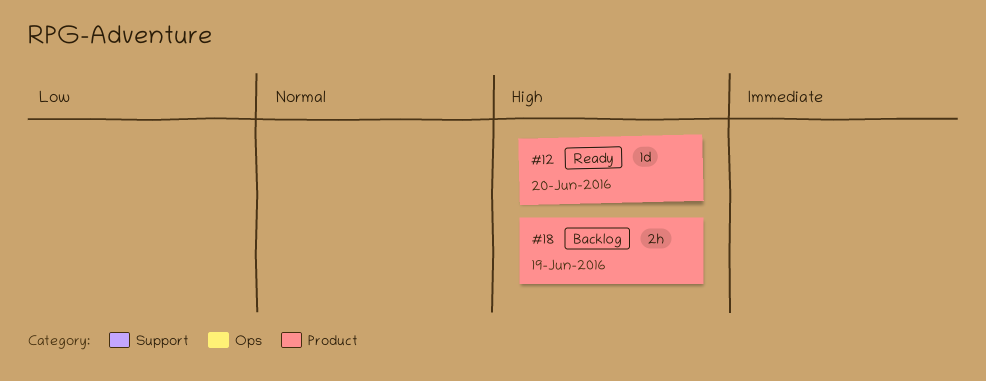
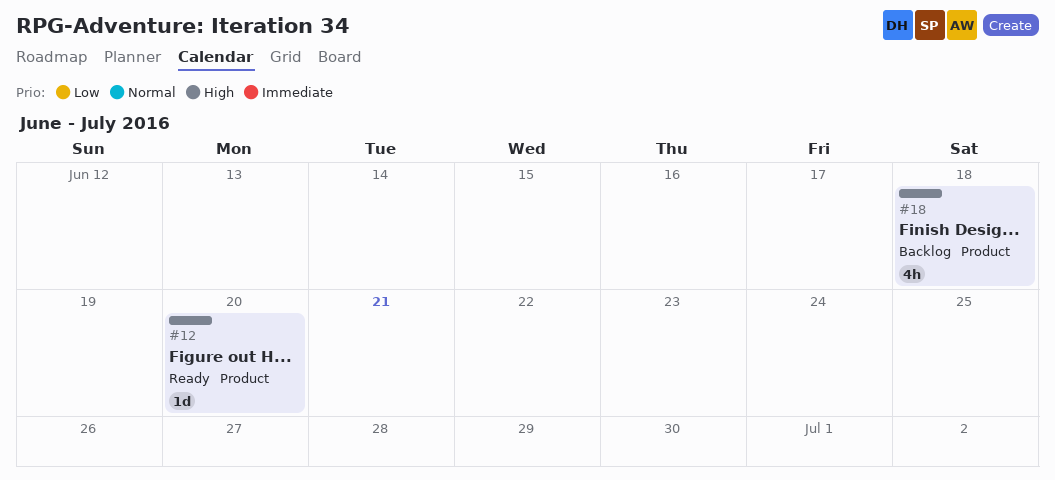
#18, estimate: 2h -> 4h
#18, due: Jun 19 -> Jun 18

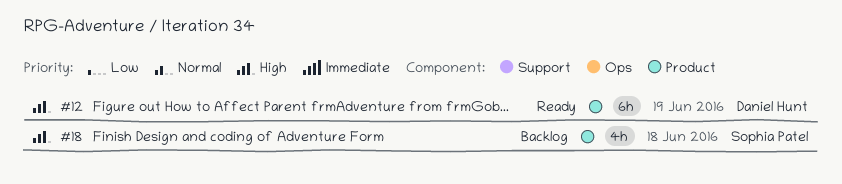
#12, estimate: 1d -> 6h
#12, due: Jun 20 -> Jun 19

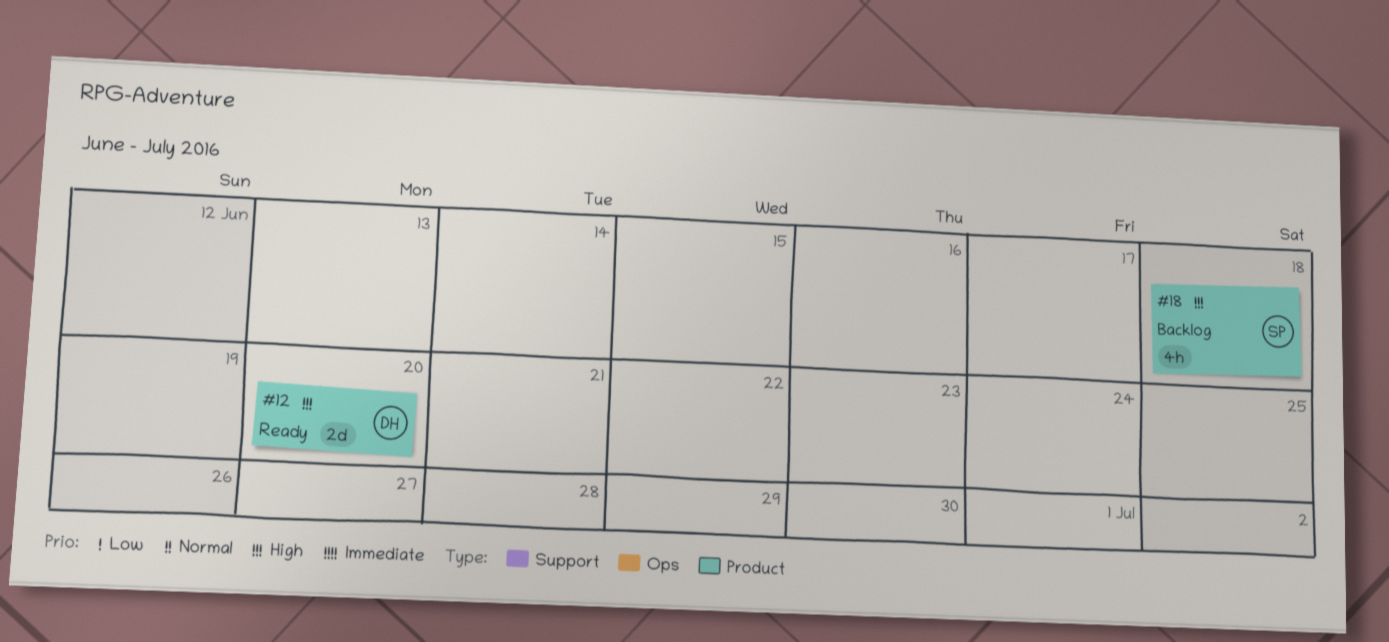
#12, estimate: 6h -> 2d
#12, due: Jun 19 -> Jun 20

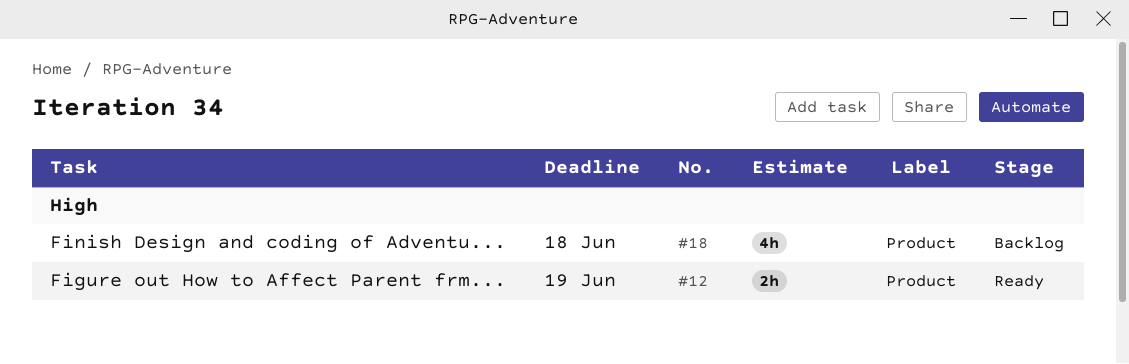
#12, estimate: 2d -> 2h
#12, due: Jun 20 -> Jun 19

